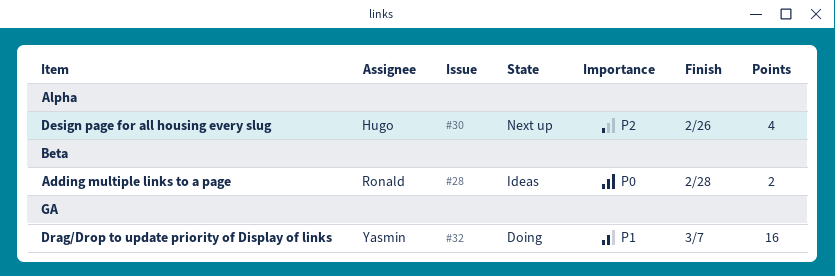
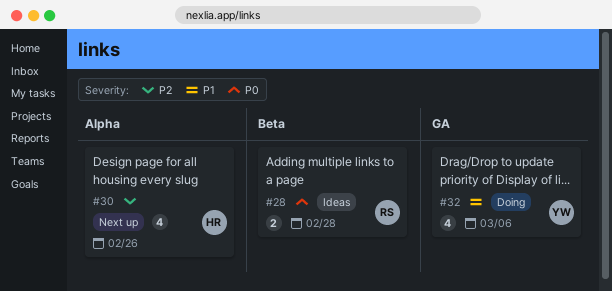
#32, estimate: 16 -> 4
#32, due: Mar 7 -> Mar 6

